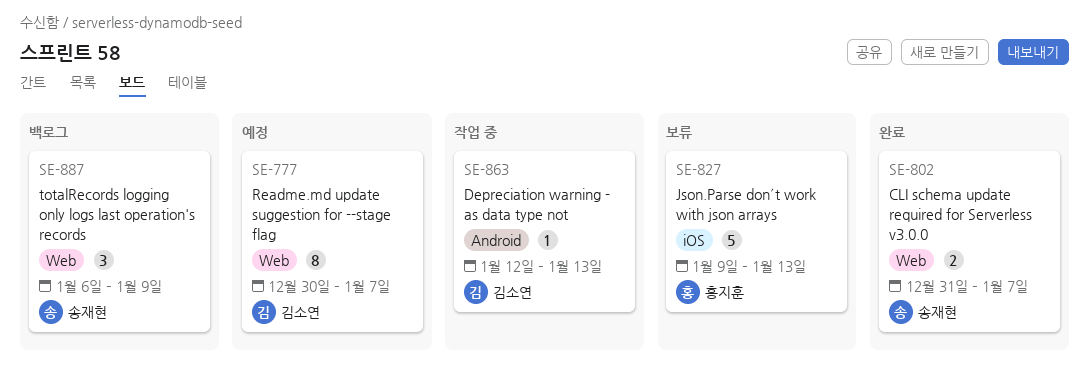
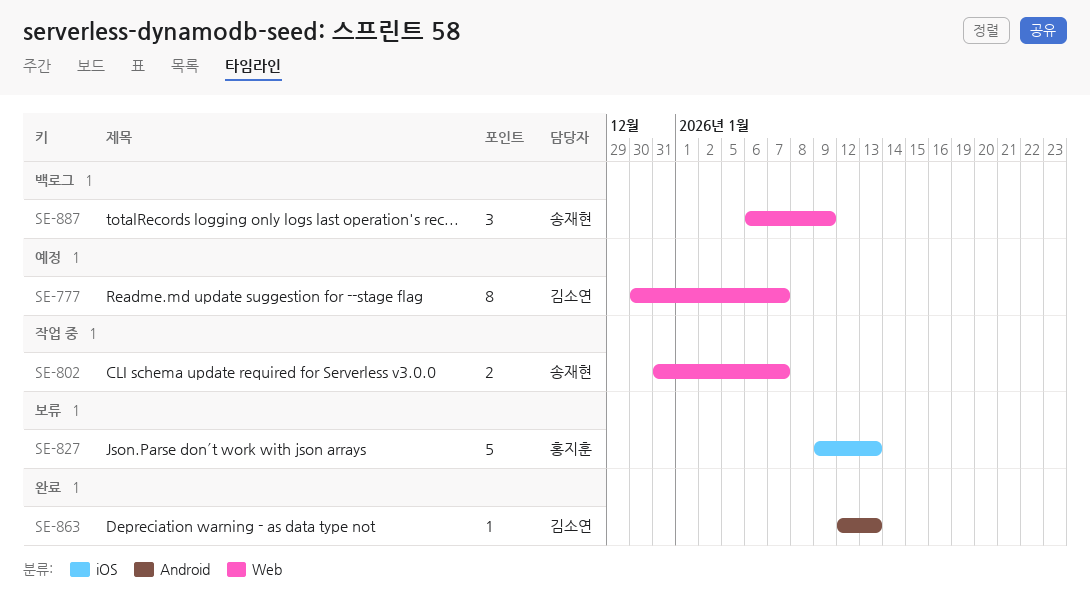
SE-802, status: 완료 -> 작업 중
SE-863, status: 작업 중 -> 완료

